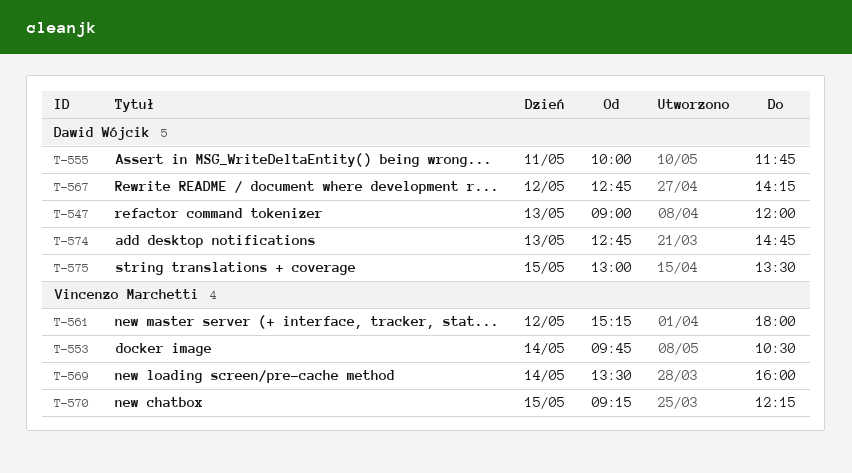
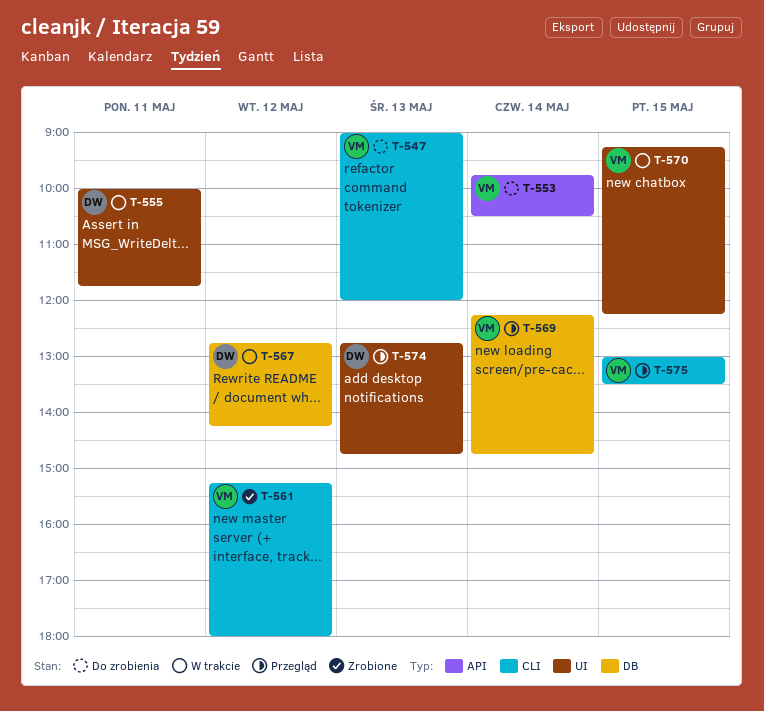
T-547, owner: Dawid Wójcik -> Vincenzo Marchetti
T-569, begins: 13:30 -> 12:15
T-569, ends: 16:00 -> 14:45
T-575, owner: Dawid Wójcik -> Vincenzo Marchetti

